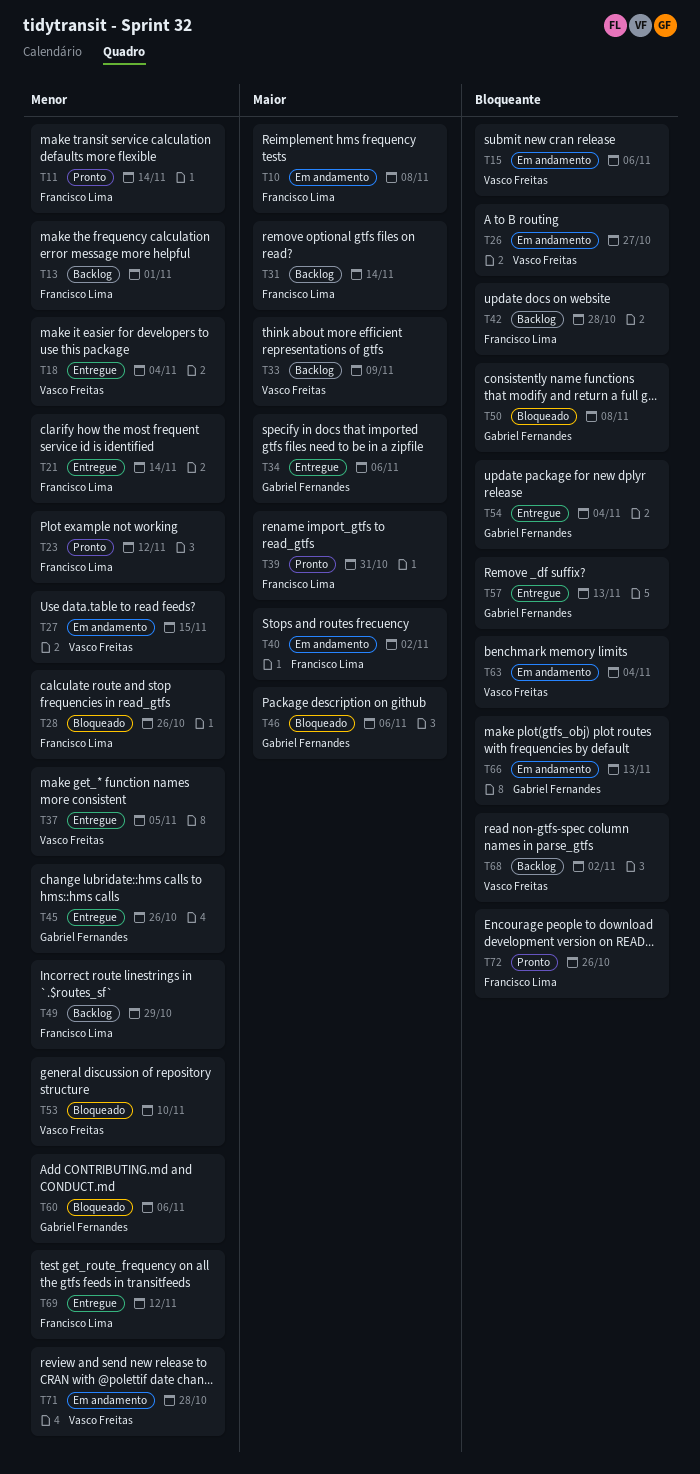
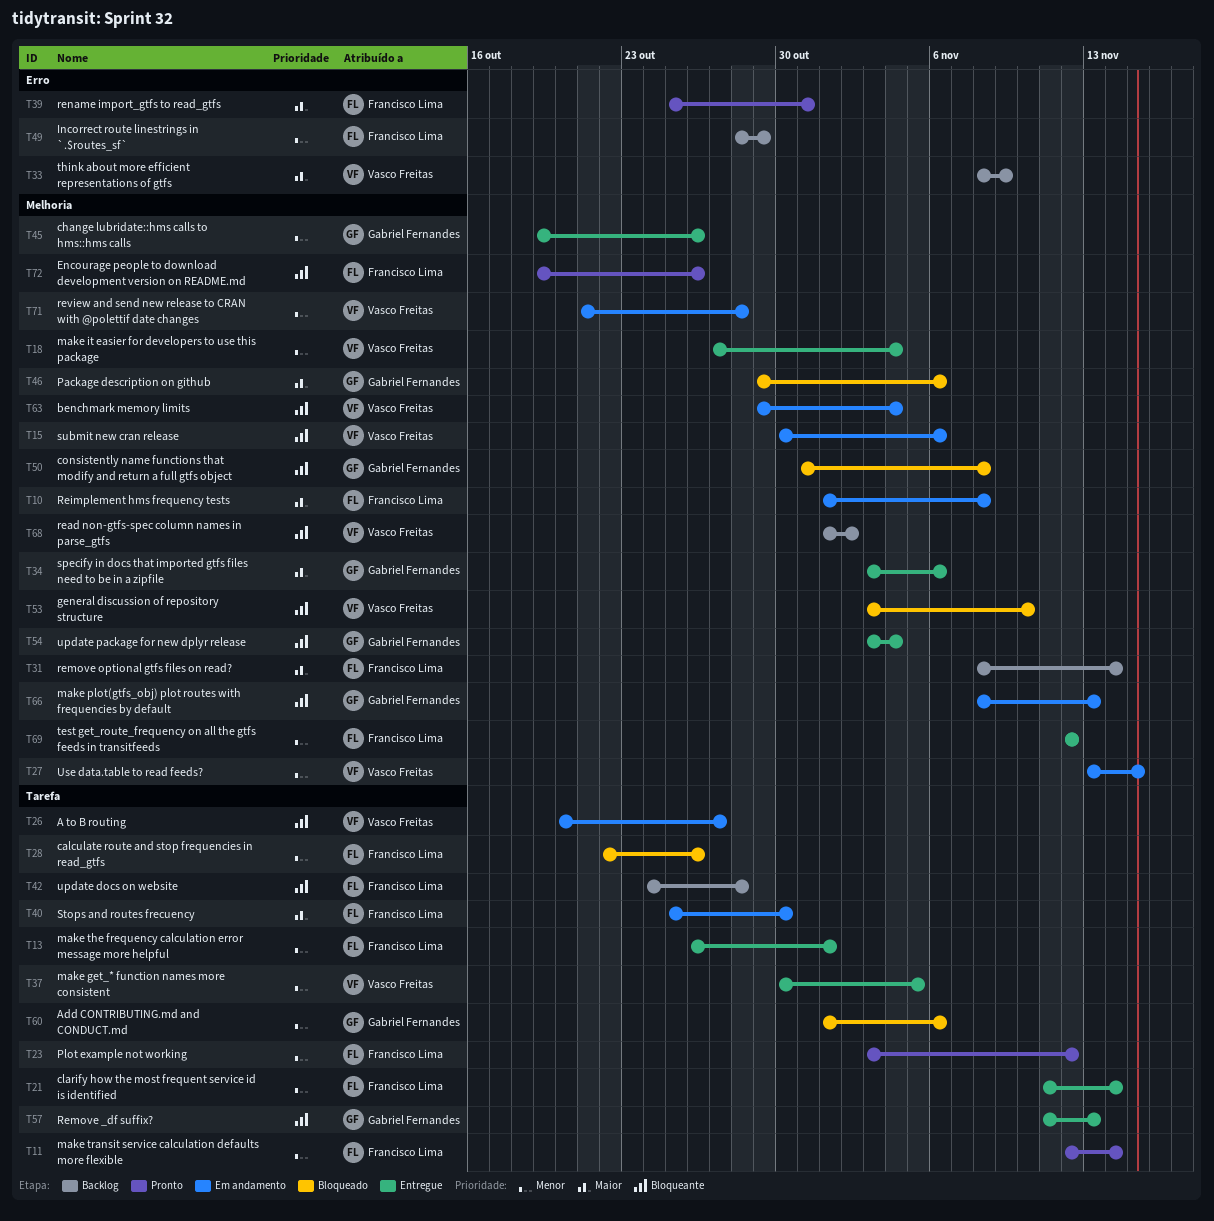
T13, status: Backlog -> Entregue
T40, due: Nov 2 -> Oct 30
T53, priority: Menor -> Bloqueante

